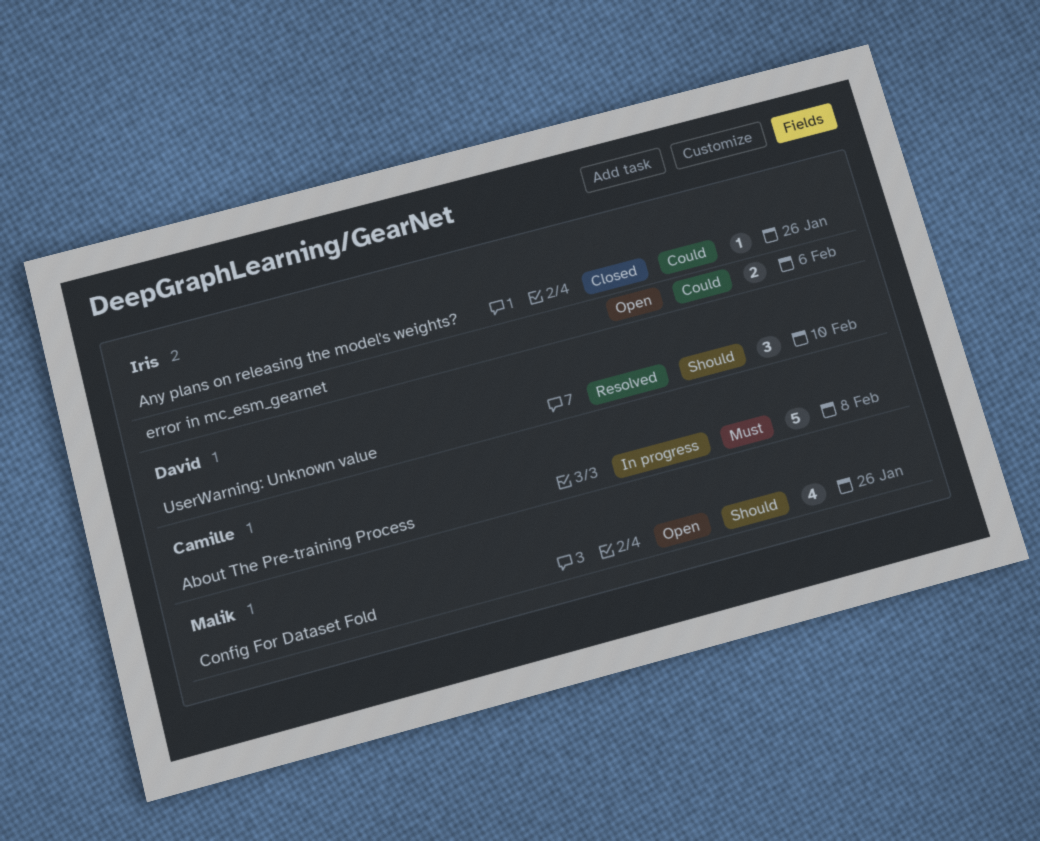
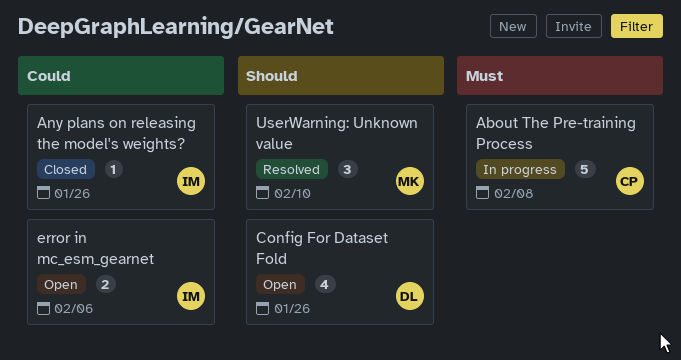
Config For Dataset Fold, owner: Malik -> David
UserWarning: Unknown value, owner: David -> Malik

